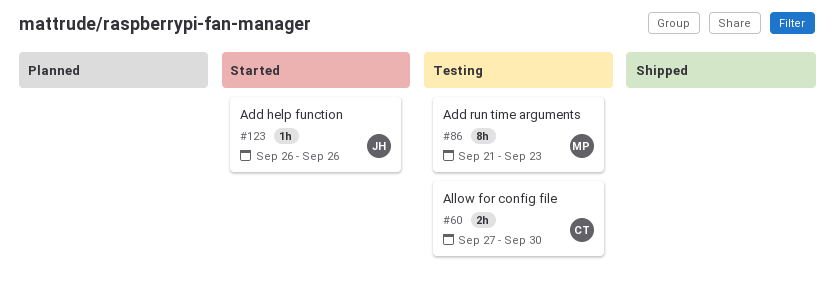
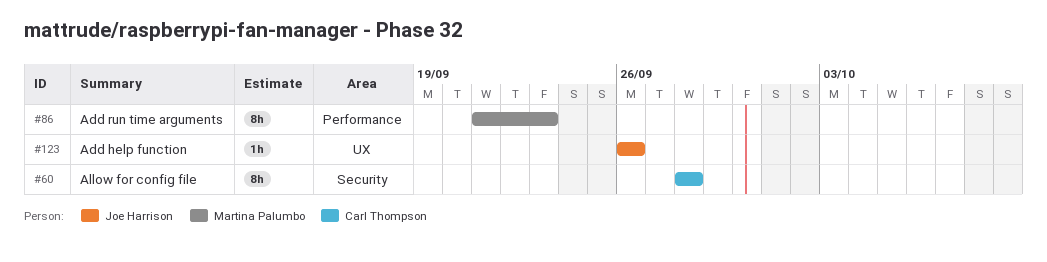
#60, estimate: 2h -> 8h
#60, start: Sep 27 -> Sep 28
#60, due: Sep 30 -> Sep 28

